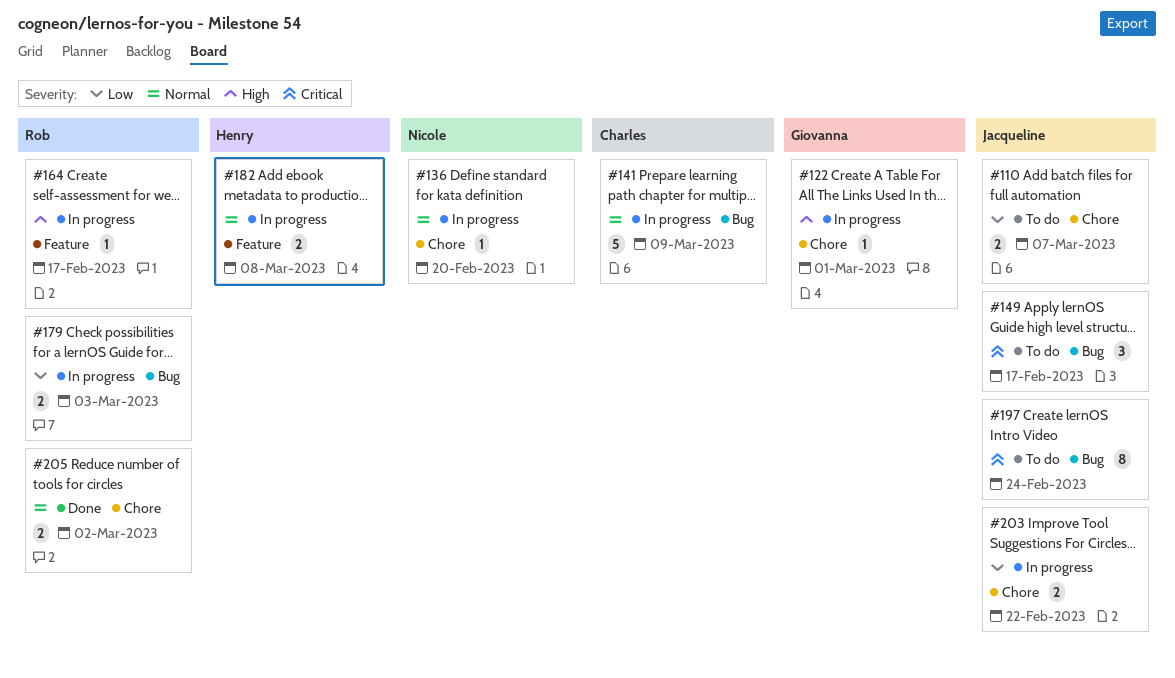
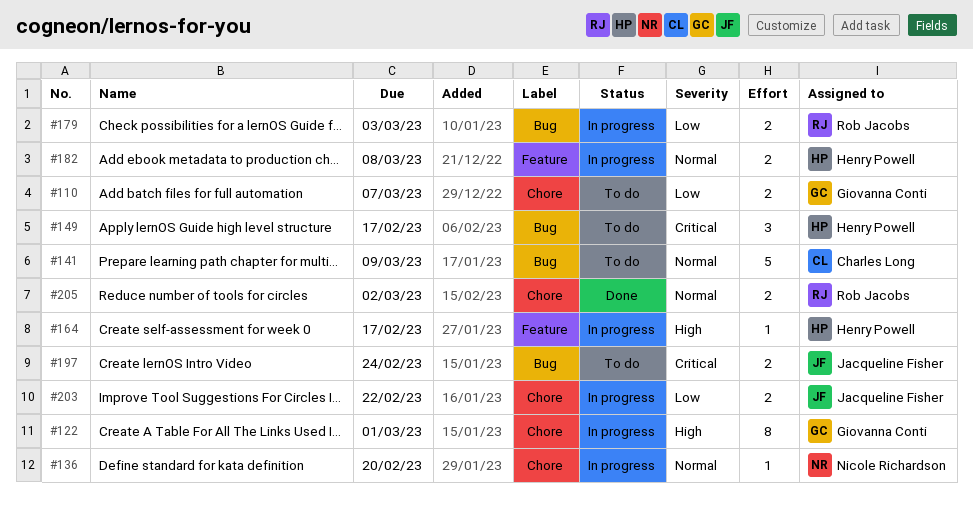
#110, owner: Jacqueline Fisher -> Giovanna Conti
#122, estimate: 1 -> 8
#141, status: In progress -> To do
#149, owner: Jacqueline Fisher -> Henry Powell
#164, owner: Rob Jacobs -> Henry Powell
#197, estimate: 8 -> 2

